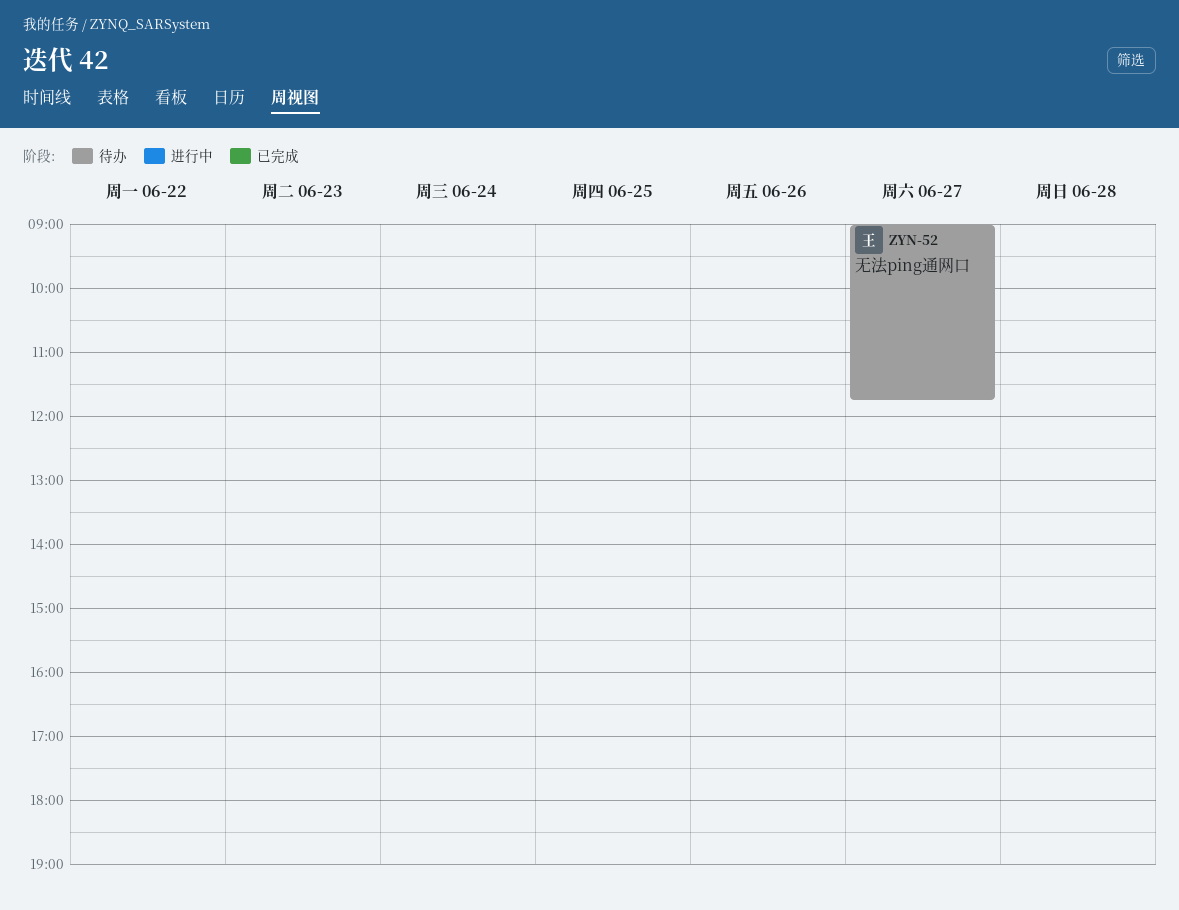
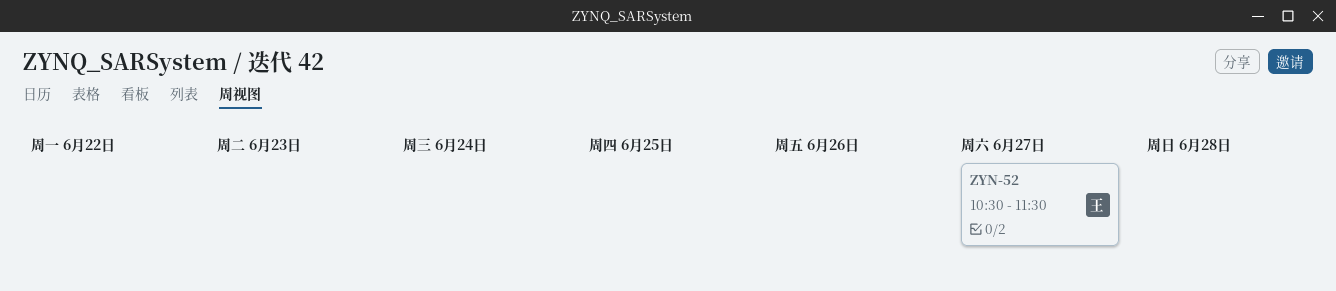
ZYN-52, begins: 09:00 -> 10:30
ZYN-52, ends: 11:45 -> 11:30

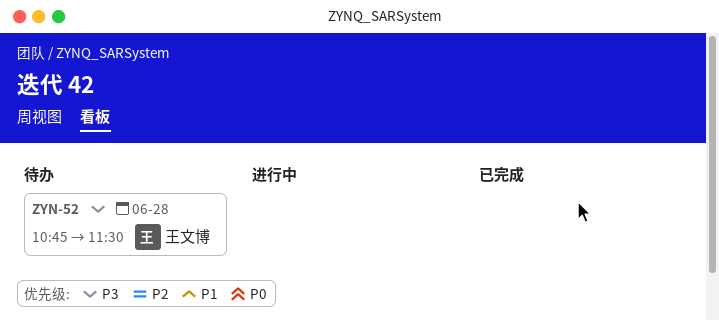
ZYN-52, day: Jun 27 -> Jun 28
ZYN-52, begins: 10:30 -> 10:45

